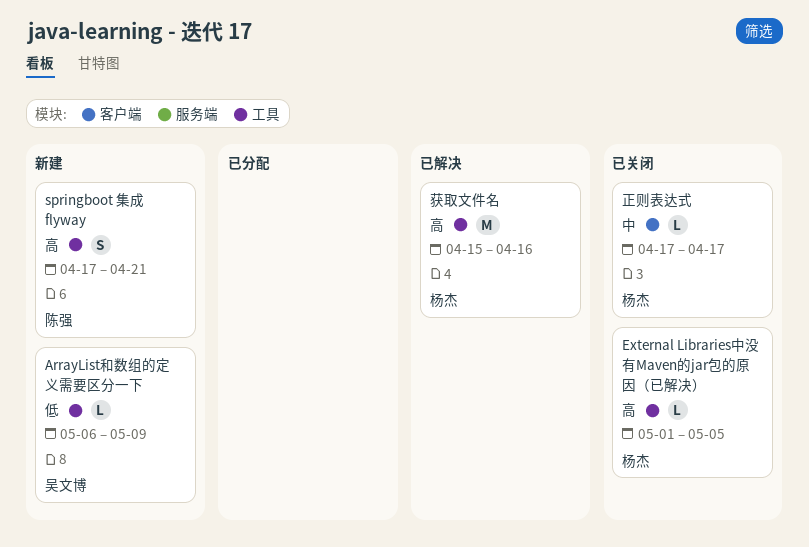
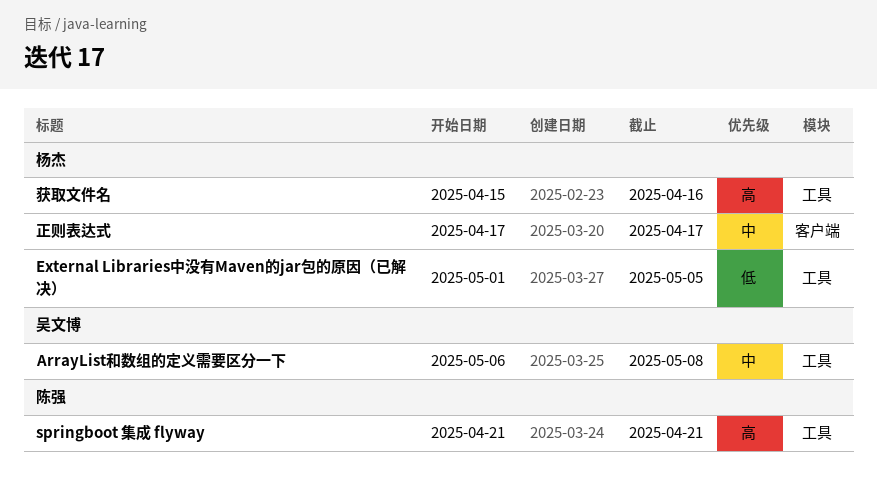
ArrayList和数组的定义需要区分一下, priority: 低 -> 中
ArrayList和数组的定义需要区分一下, due: May 9 -> May 8
External Libraries中没有Maven的jar包的原因（已解决）, priority: 高 -> 低
springboot 集成 flyway, start: Apr 17 -> Apr 21

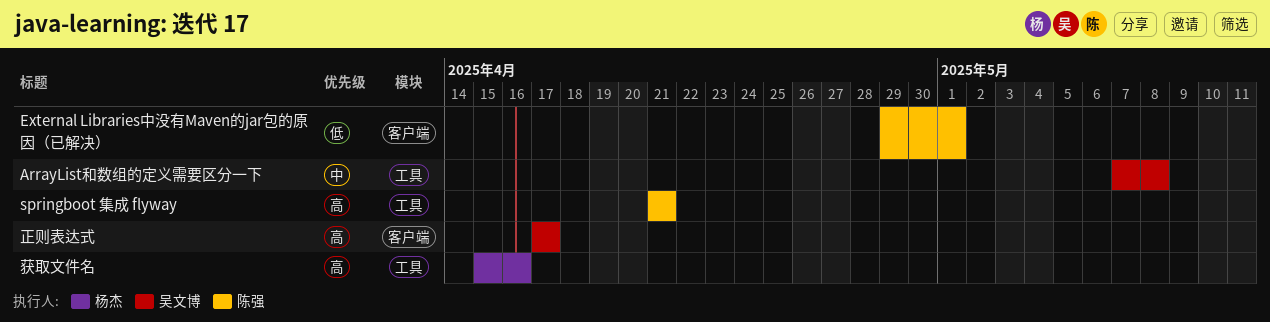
ArrayList和数组的定义需要区分一下, start: May 6 -> May 7
External Libraries中没有Maven的jar包的原因（已解决）, owner: 杨杰 -> 陈强
External Libraries中没有Maven的jar包的原因（已解决）, label: 工具 -> 客户端
External Libraries中没有Maven的jar包的原因（已解决）, start: May 1 -> Apr 29
External Libraries中没有Maven的jar包的原因（已解决）, due: May 5 -> May 1
正则表达式, owner: 杨杰 -> 吴文博
正则表达式, priority: 中 -> 高

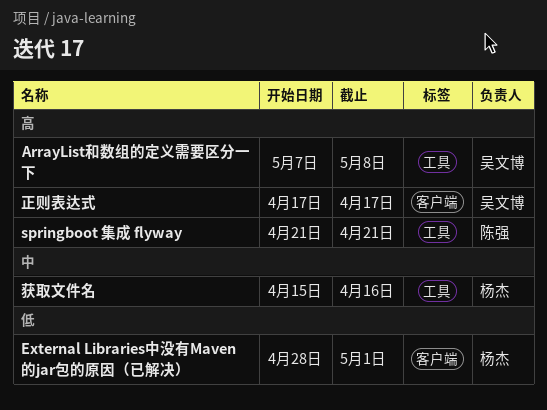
ArrayList和数组的定义需要区分一下, priority: 中 -> 高
External Libraries中没有Maven的jar包的原因（已解决）, owner: 陈强 -> 杨杰
External Libraries中没有Maven的jar包的原因（已解决）, start: Apr 29 -> Apr 28
获取文件名, priority: 高 -> 中

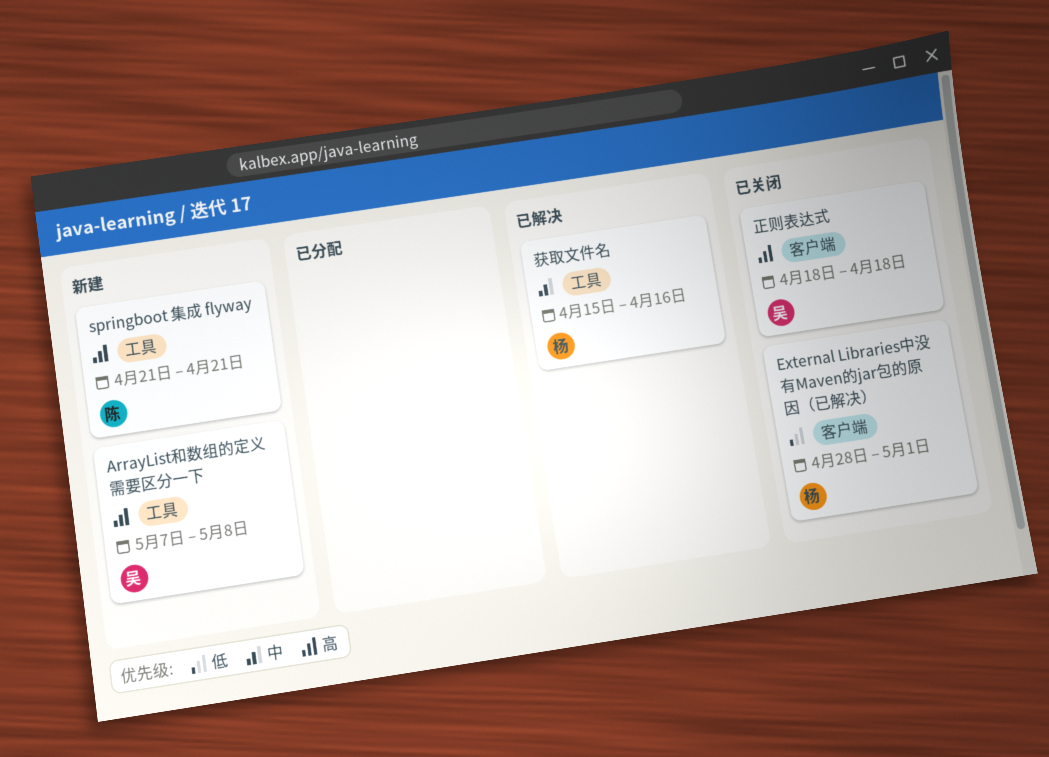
正则表达式, start: Apr 17 -> Apr 18
正则表达式, due: Apr 17 -> Apr 18

